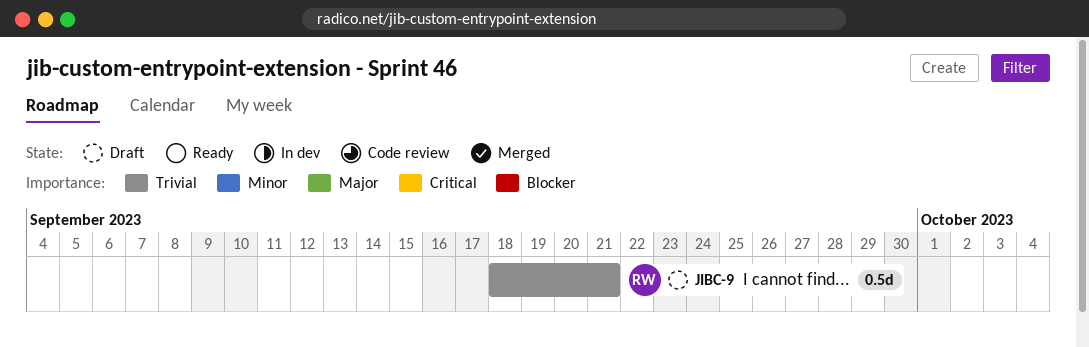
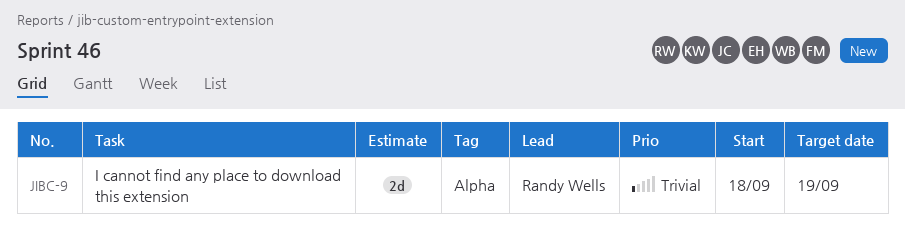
JIBC-9, estimate: 0.5d -> 2d
JIBC-9, due: Sep 21 -> Sep 19

